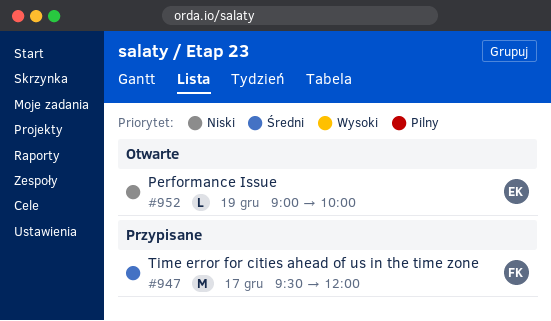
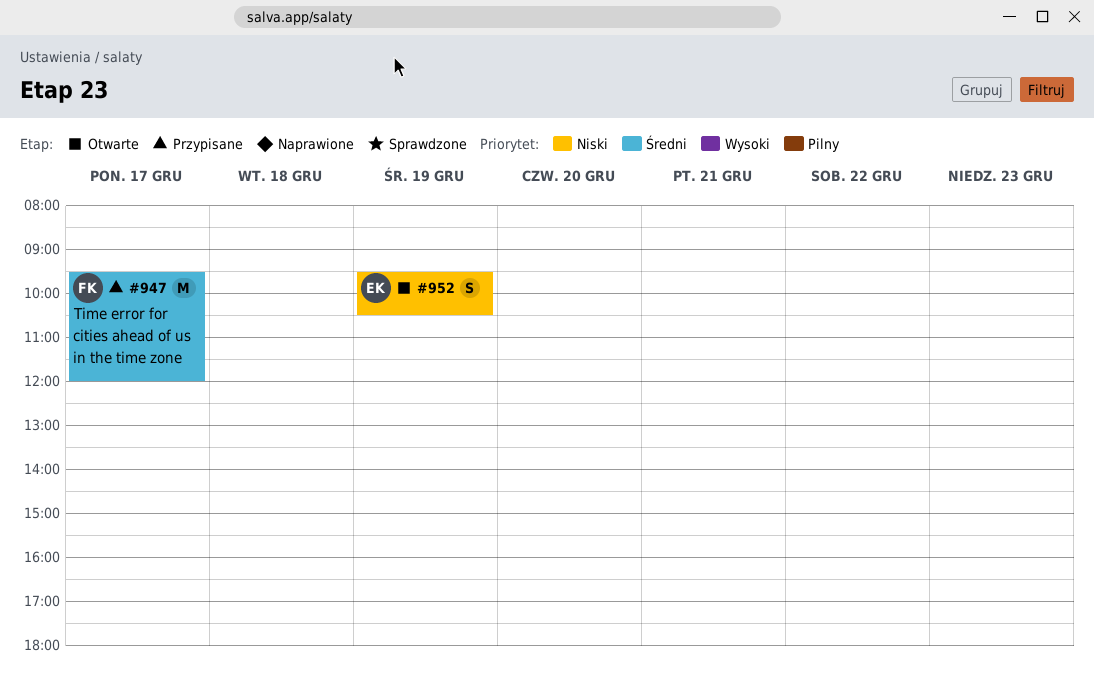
#952, estimate: L -> S
#952, begins: 09:00 -> 09:30
#952, ends: 10:00 -> 10:30

